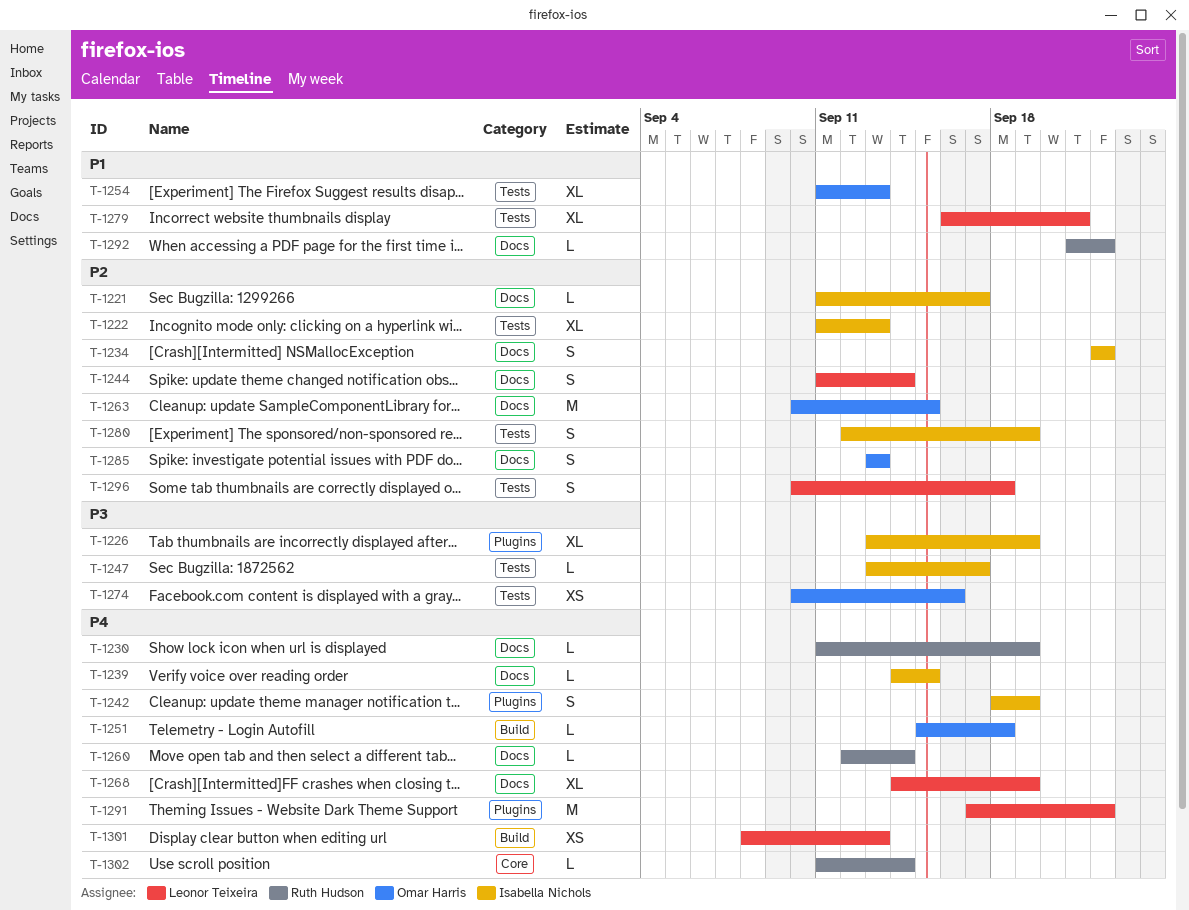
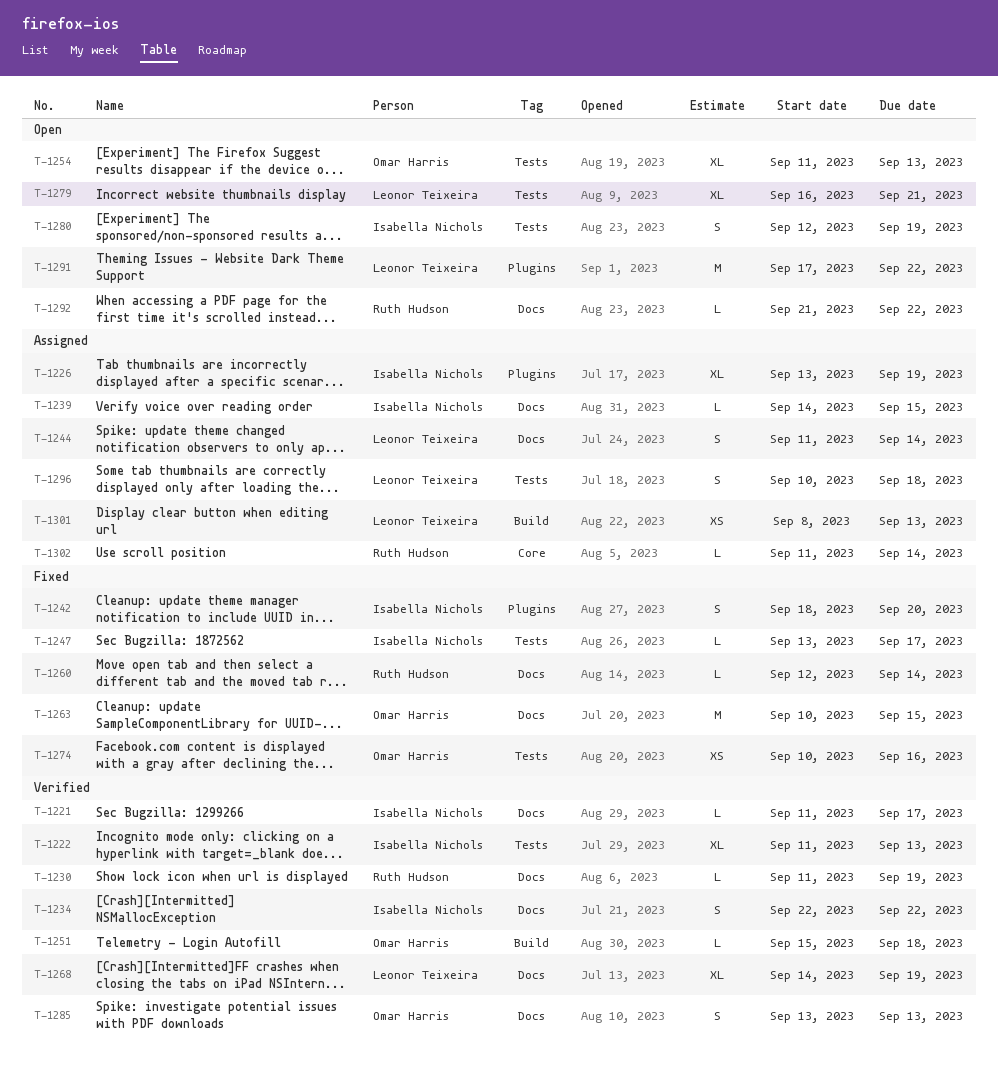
T-1242, due: Sep 19 -> Sep 20

